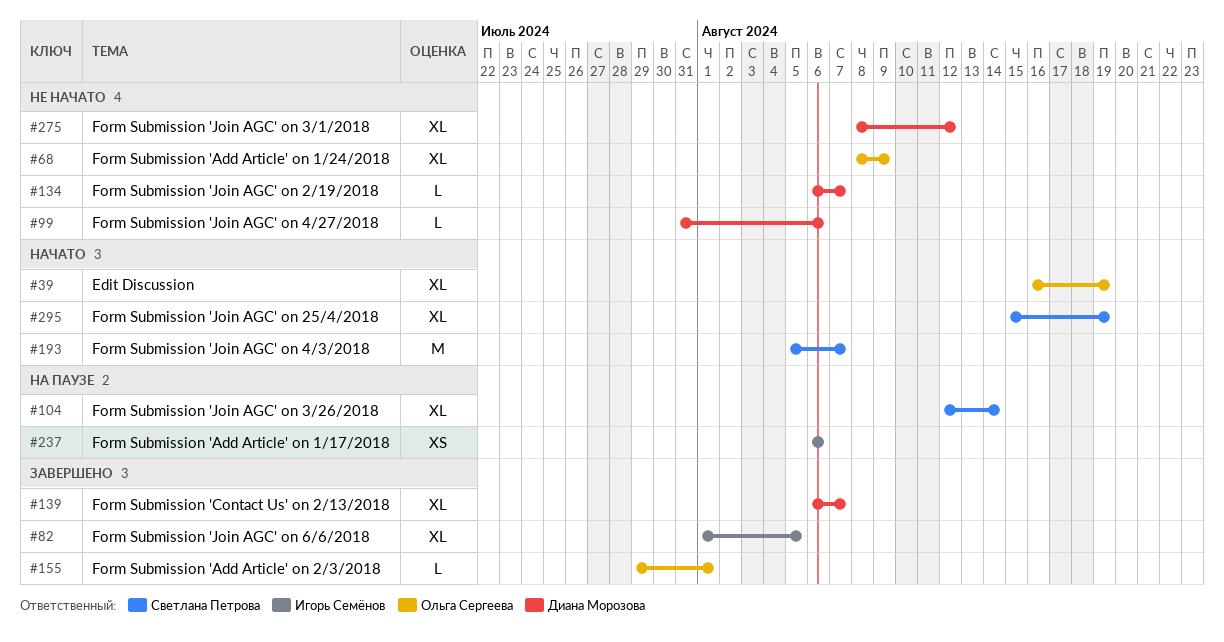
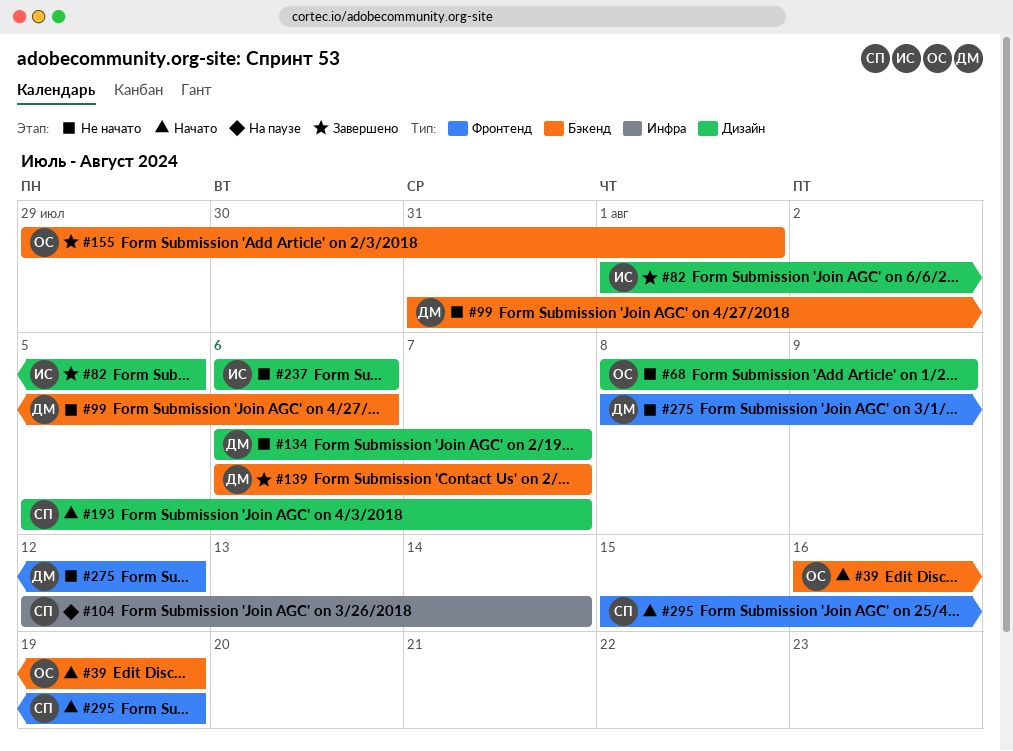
#237, status: На паузе -> Не начато

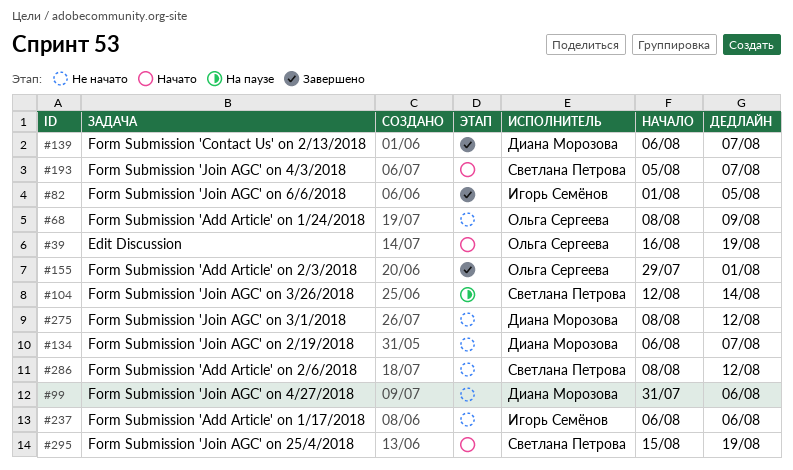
#286: none -> present

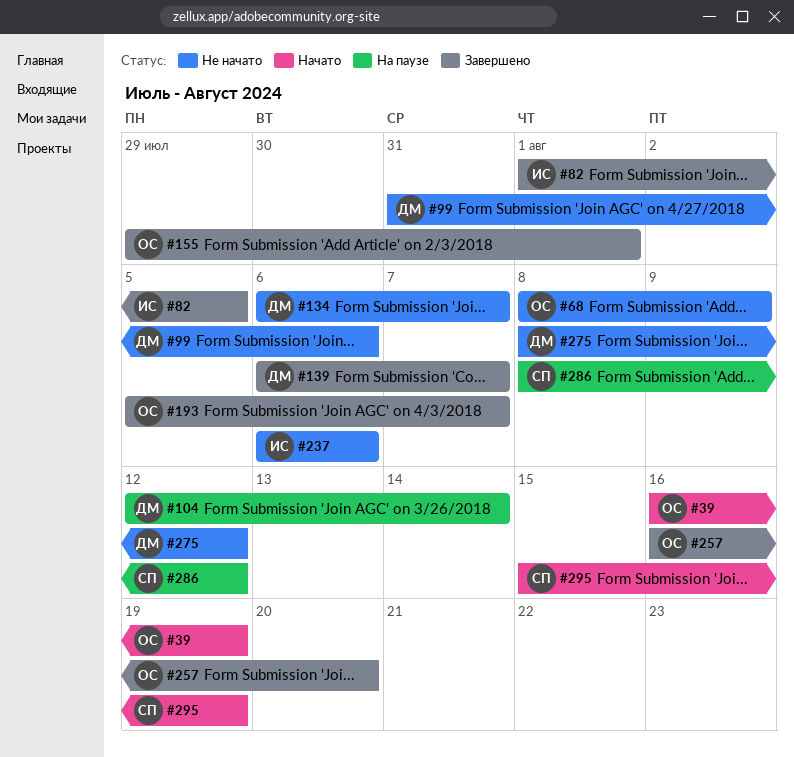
#104, owner: Светлана Петрова -> Диана Морозова
#193, status: Начато -> Завершено
#193, owner: Светлана Петрова -> Ольга Сергеева
#257: none -> present
#286, status: Не начато -> На паузе

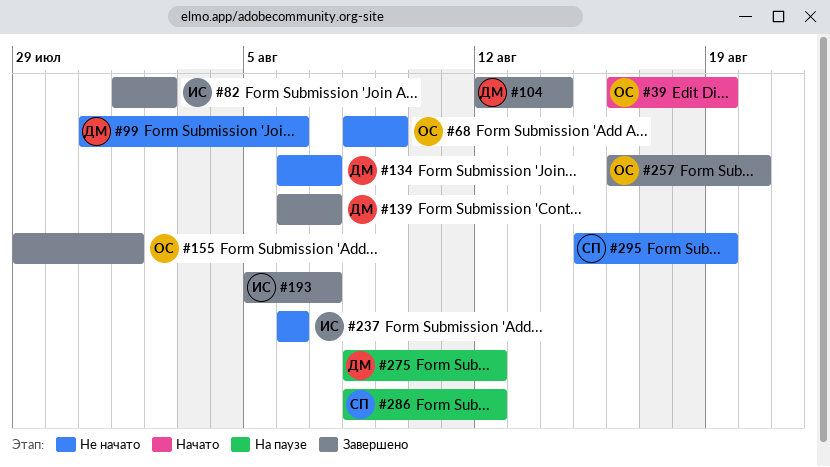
#82, due: Aug 5 -> Aug 2
#104, status: На паузе -> Завершено
#193, owner: ОС -> ИС
#275, status: Не начато -> На паузе
#295, status: Начато -> Не начато

